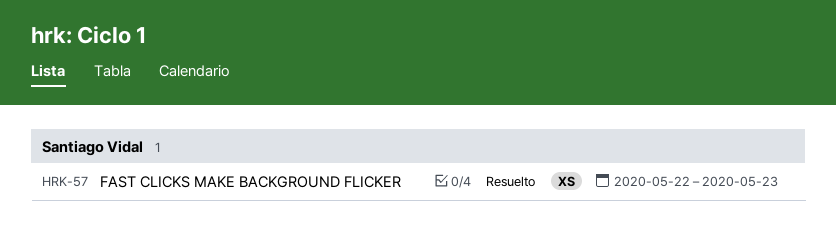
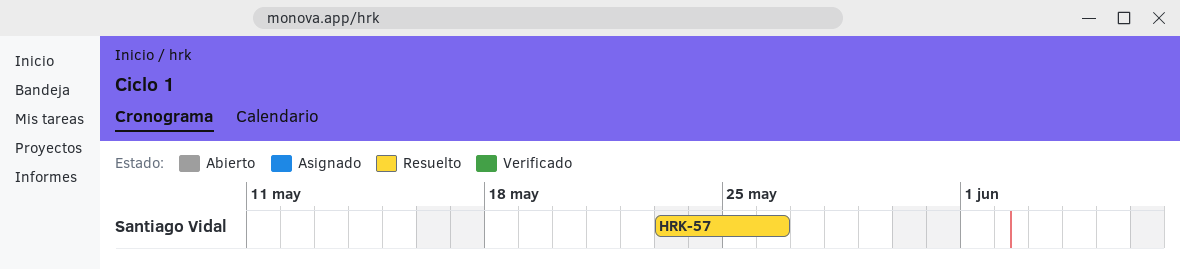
HRK-57, start: May 22 -> May 23
HRK-57, due: May 23 -> May 26

